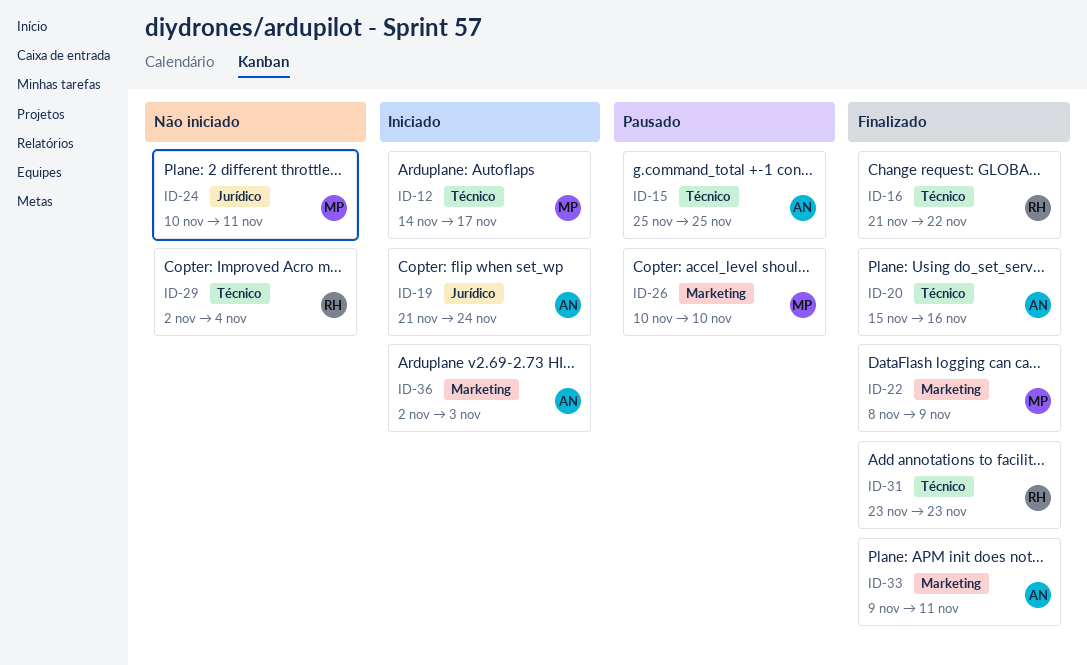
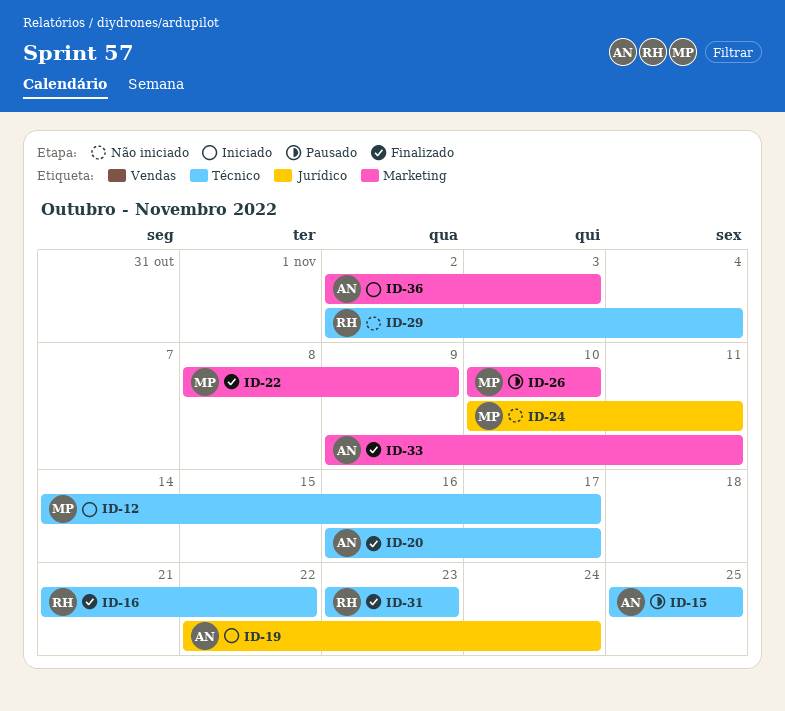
ID-19, start: Nov 21 -> Nov 22
ID-20, start: Nov 15 -> Nov 16
ID-20, due: Nov 16 -> Nov 17

